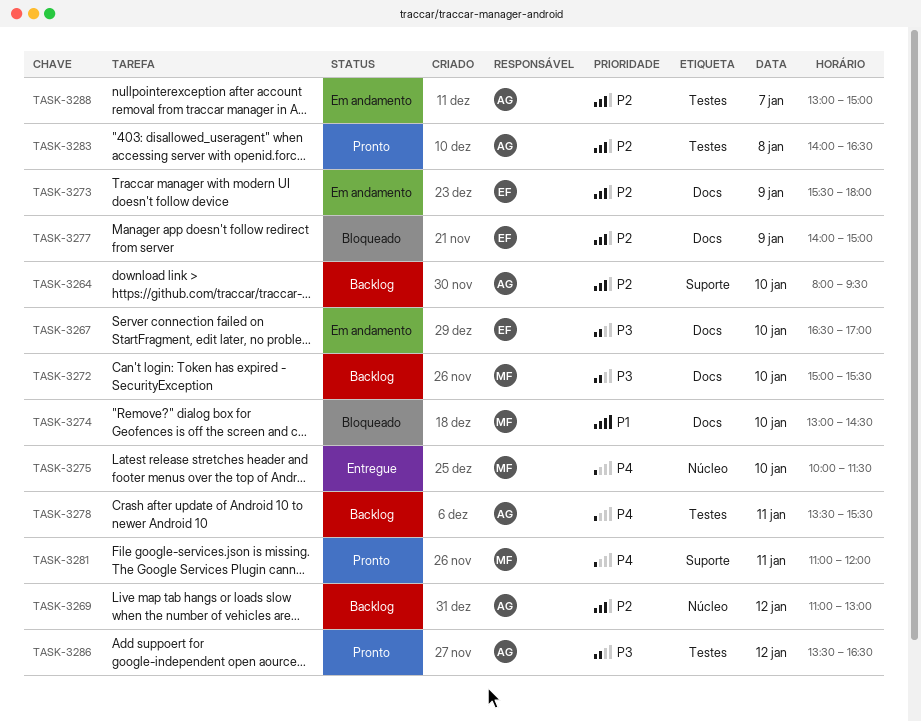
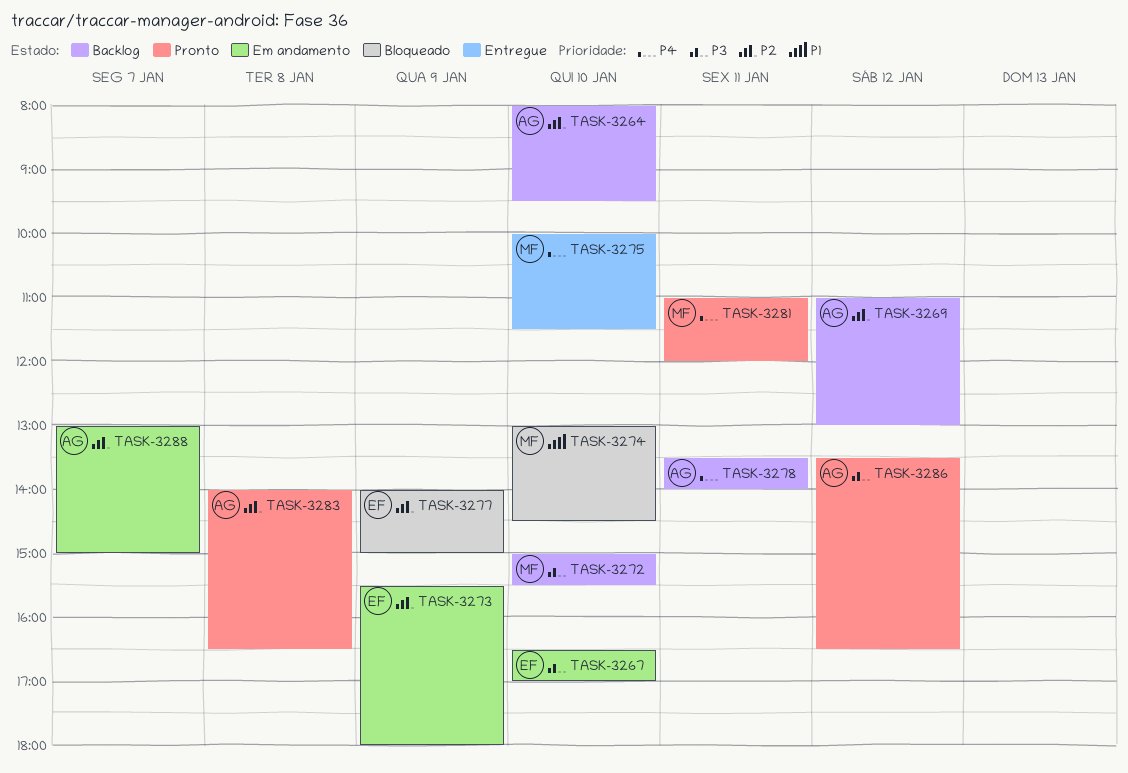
TASK-3278, ends: 15:30 -> 14:00

